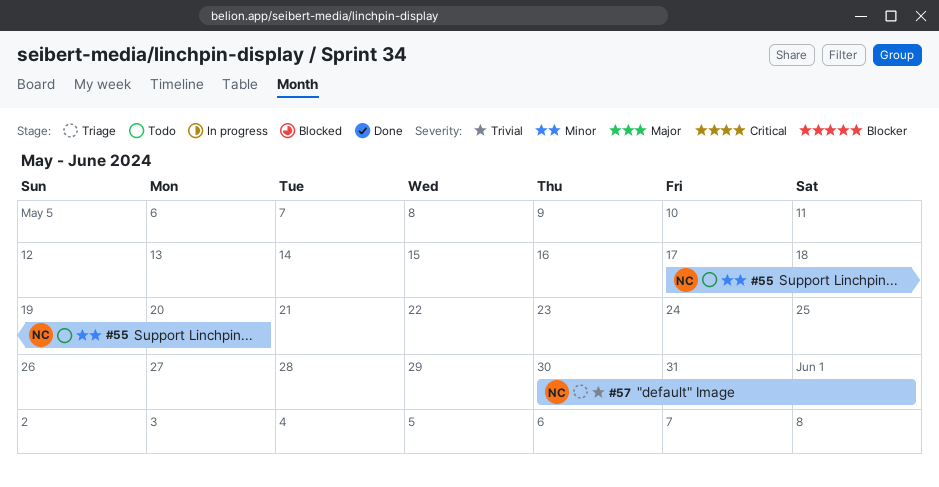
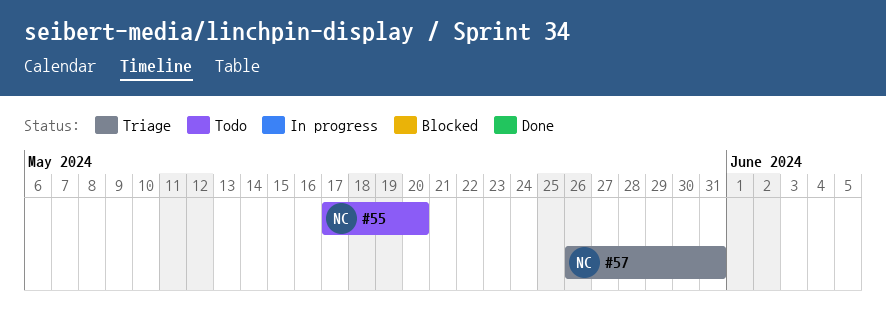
#57, start: May 30 -> May 26
#57, due: Jun 1 -> May 31

